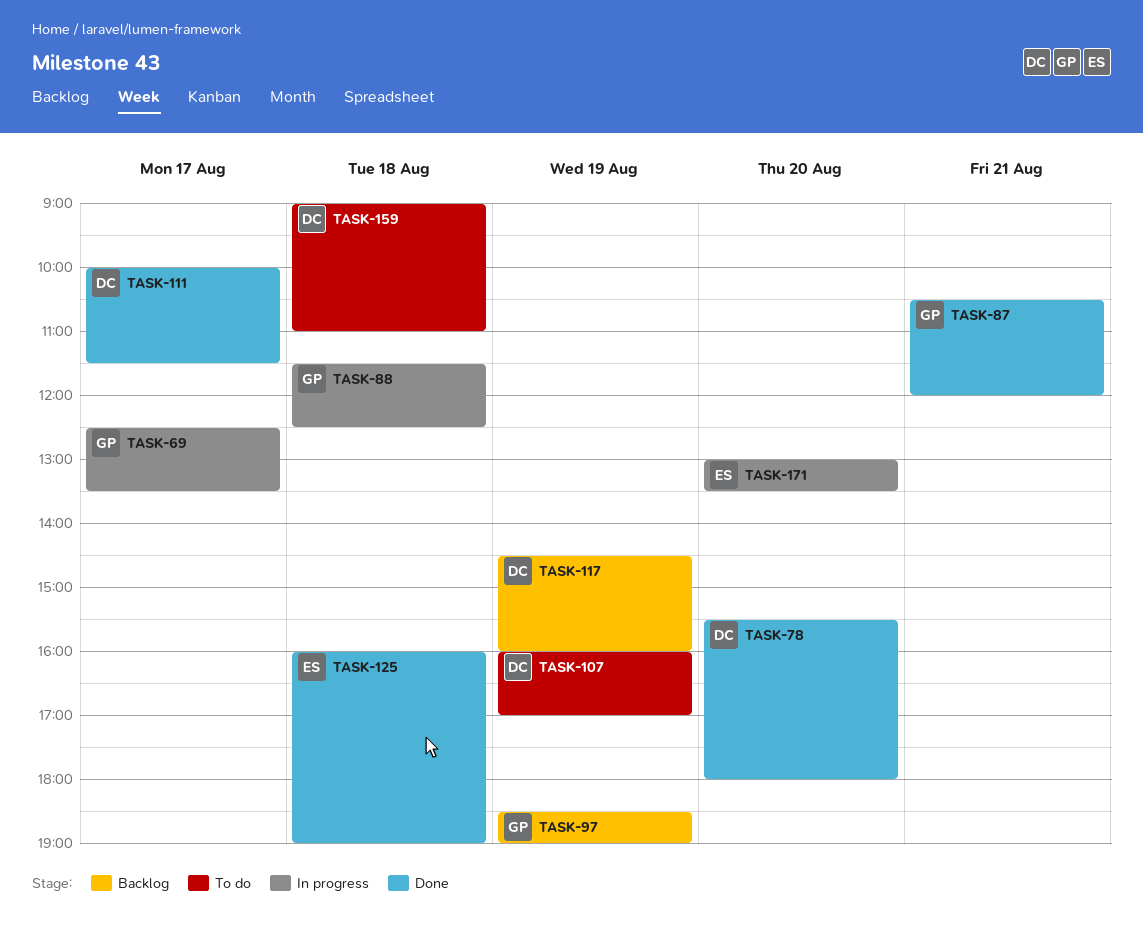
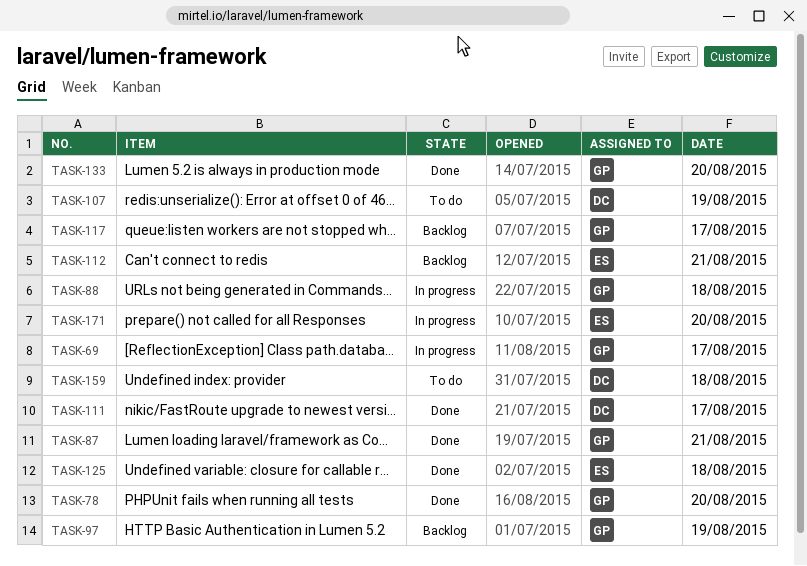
TASK-78, owner: DC -> GP
TASK-112: none -> present
TASK-117, owner: DC -> GP
TASK-117, day: Aug 19 -> Aug 17
TASK-133: none -> present

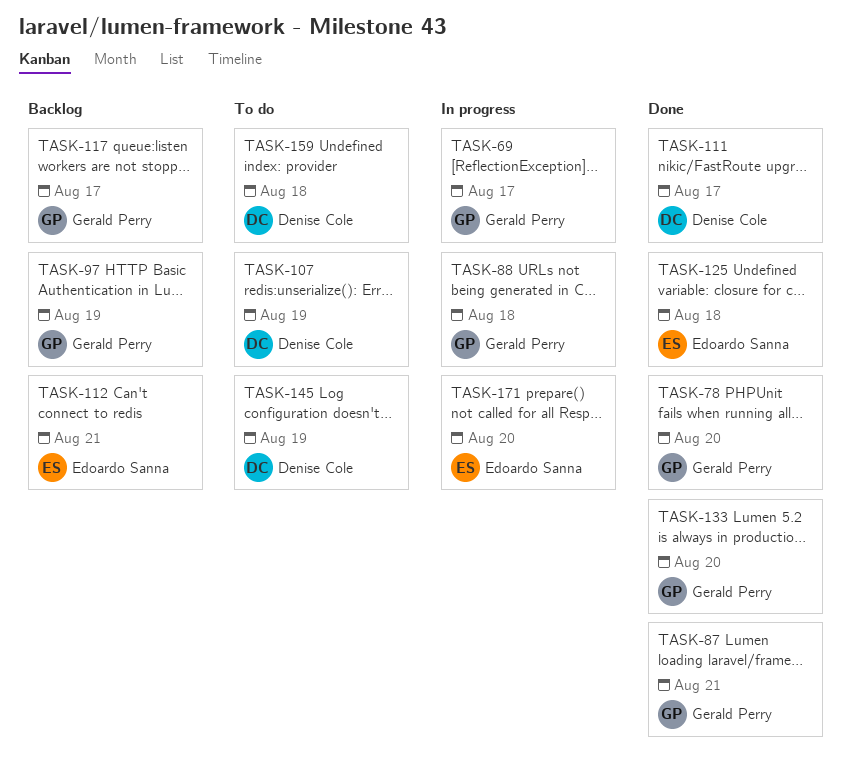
TASK-145: none -> present

